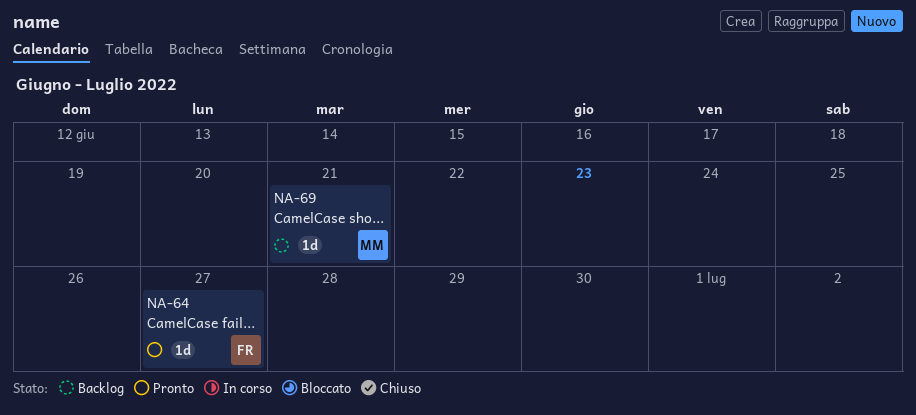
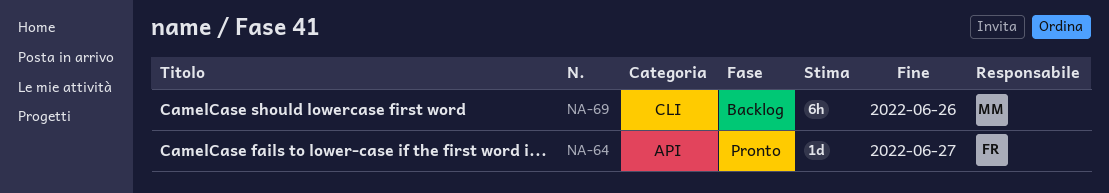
NA-69, estimate: 1d -> 6h
NA-69, due: Jun 21 -> Jun 26

